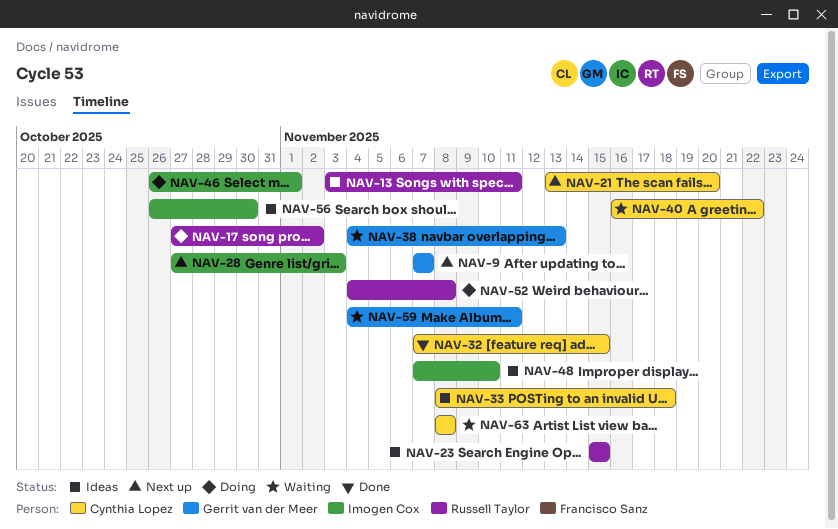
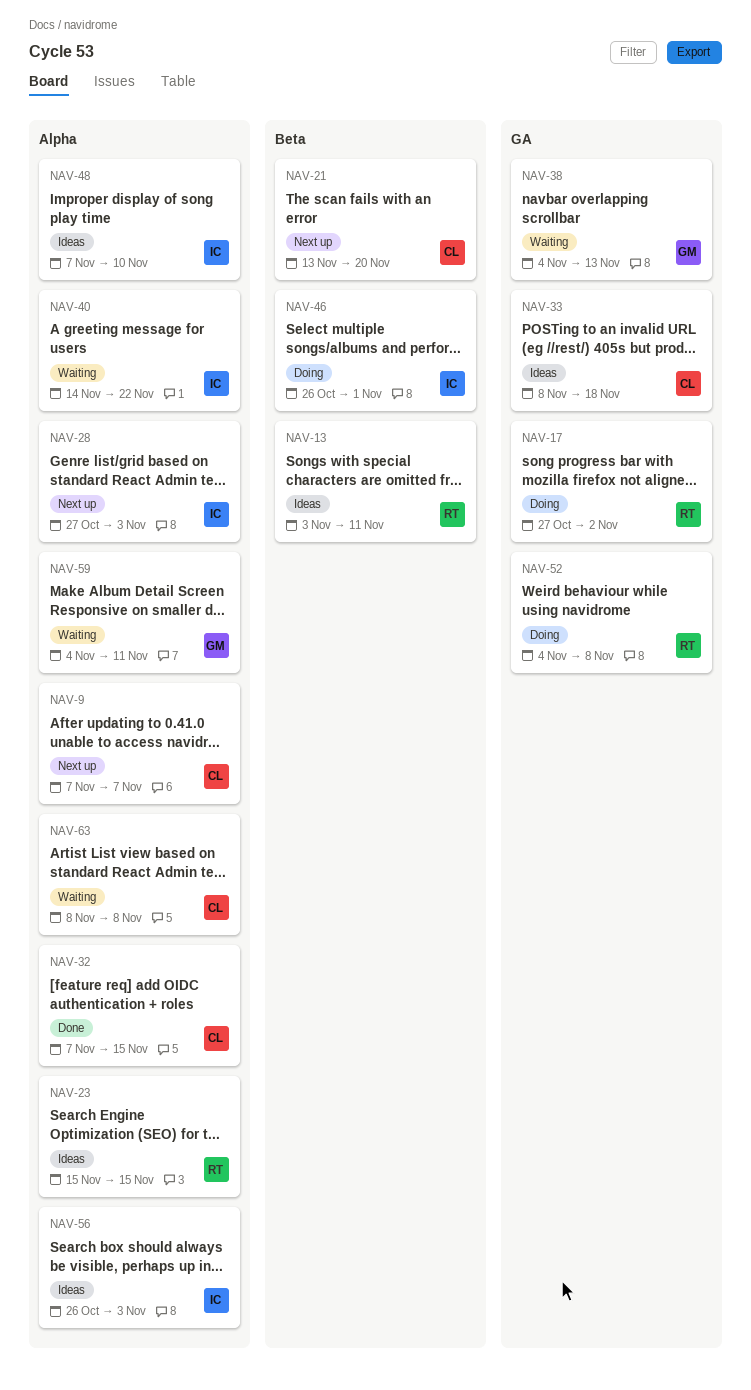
NAV-9, owner: Gerrit van der Meer -> Cynthia Lopez
NAV-40, owner: Cynthia Lopez -> Imogen Cox
NAV-40, start: Nov 16 -> Nov 14
NAV-56, due: Oct 30 -> Nov 3

